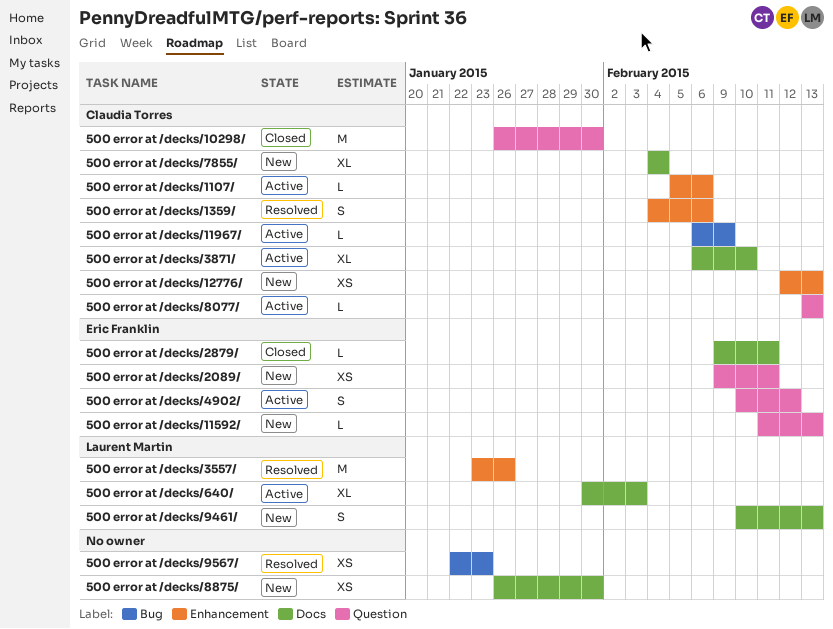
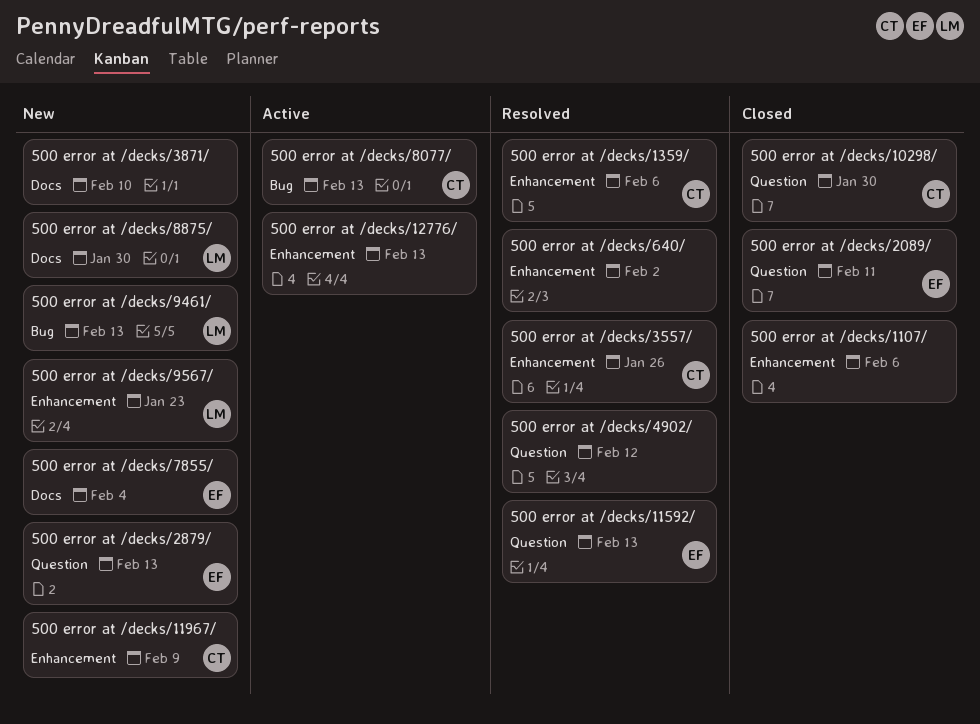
500 error at /decks/1107/, status: Active -> Closed
500 error at /decks/1107/, owner: Claudia Torres -> none
500 error at /decks/11592/, status: New -> Resolved
500 error at /decks/11967/, status: Active -> New
500 error at /decks/11967/, label: Bug -> Enhancement
500 error at /decks/12776/, status: New -> Active
500 error at /decks/12776/, owner: Claudia Torres -> none
500 error at /decks/2089/, status: New -> Closed
500 error at /decks/2879/, status: Closed -> New
500 error at /decks/2879/, label: Docs -> Question
500 error at /decks/2879/, due: Feb 11 -> Feb 13
500 error at /decks/3557/, owner: Laurent Martin -> Claudia Torres
500 error at /decks/3871/, status: Active -> New
500 error at /decks/3871/, owner: Claudia Torres -> none
500 error at /decks/4902/, status: Active -> Resolved
500 error at /decks/4902/, owner: Eric Franklin -> none
500 error at /decks/640/, status: Active -> Resolved
500 error at /decks/640/, owner: Laurent Martin -> none
500 error at /decks/640/, label: Docs -> Enhancement
500 error at /decks/640/, due: Feb 3 -> Feb 2
500 error at /decks/7855/, owner: Claudia Torres -> Eric Franklin
500 error at /decks/8077/, label: Question -> Bug
500 error at /decks/8875/, owner: none -> Laurent Martin
500 error at /decks/9461/, label: Docs -> Bug
500 error at /decks/9567/, status: Resolved -> New
500 error at /decks/9567/, owner: none -> Laurent Martin
500 error at /decks/9567/, label: Bug -> Enhancement

